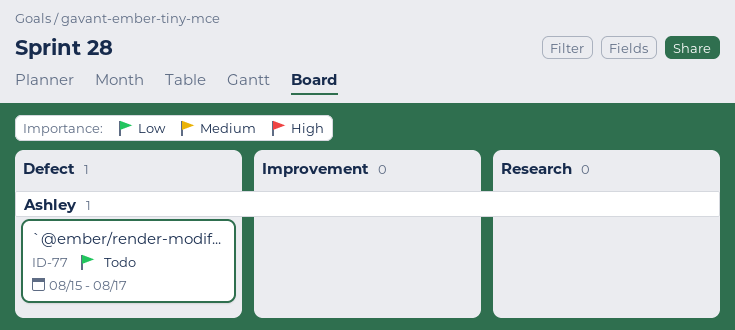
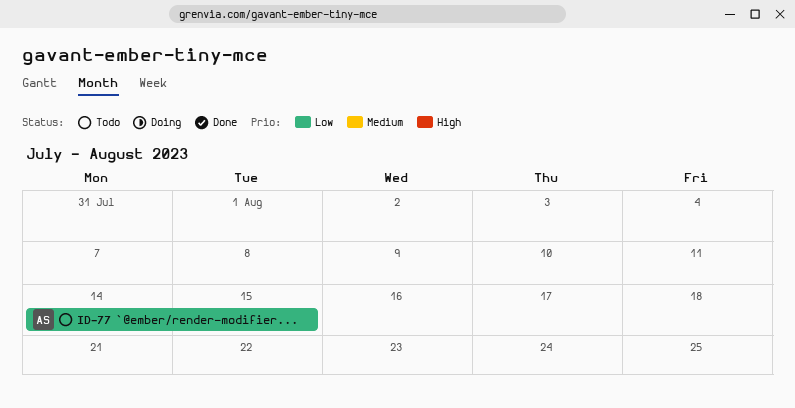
ID-77, start: Aug 15 -> Aug 14
ID-77, due: Aug 17 -> Aug 15

